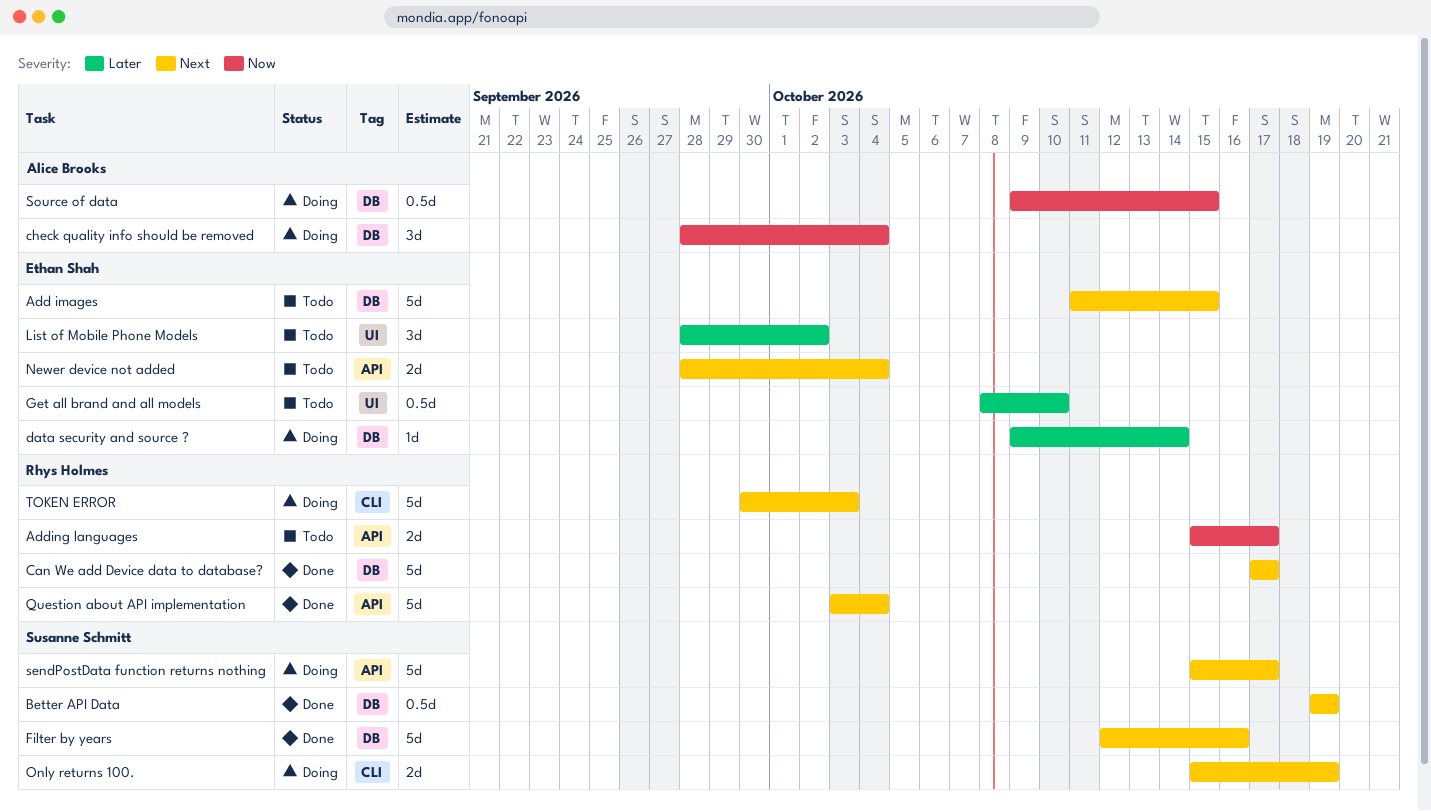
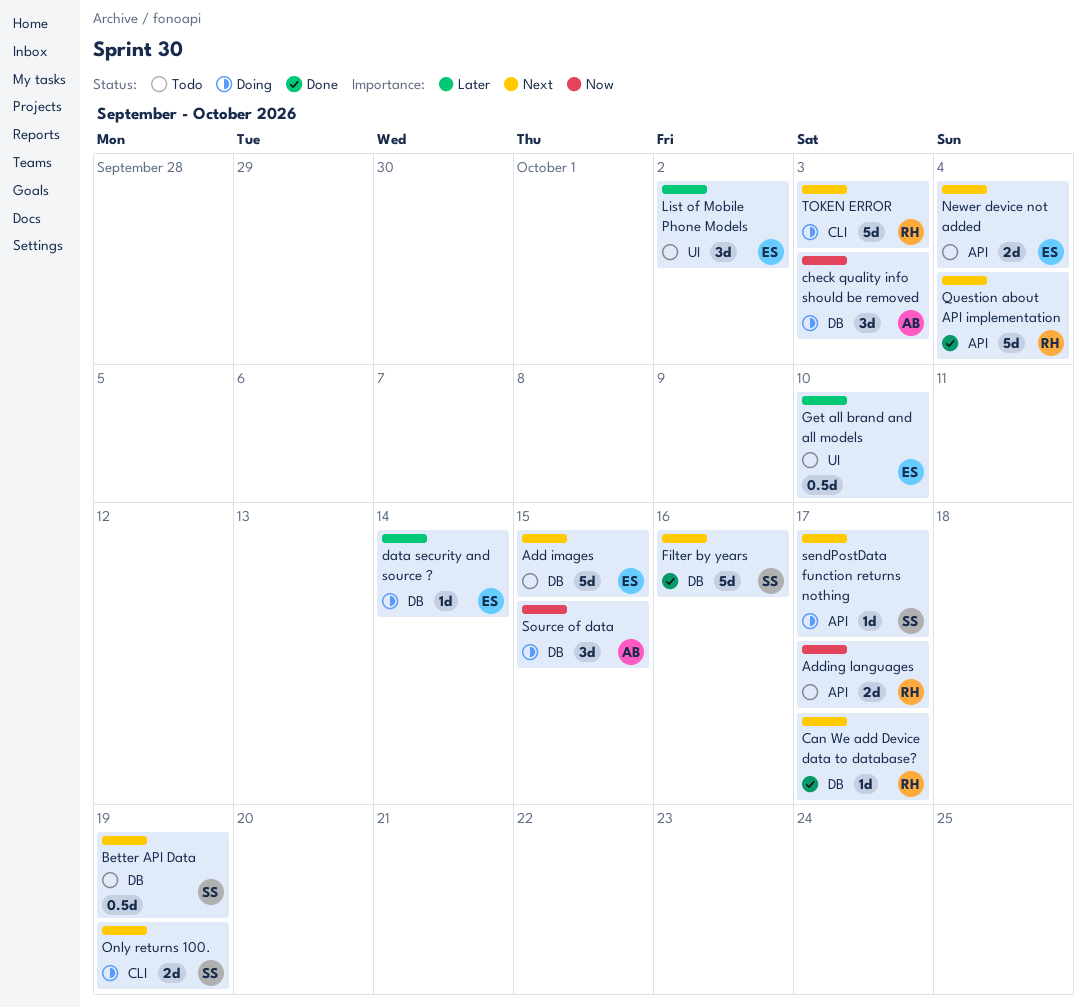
Better API Data, status: Done -> Todo
Can We add Device data to database?, estimate: 5d -> 1d
check quality info should be removed, due: Oct 4 -> Oct 3
sendPostData function returns nothing, estimate: 5d -> 1d
Source of data, estimate: 0.5d -> 3d

